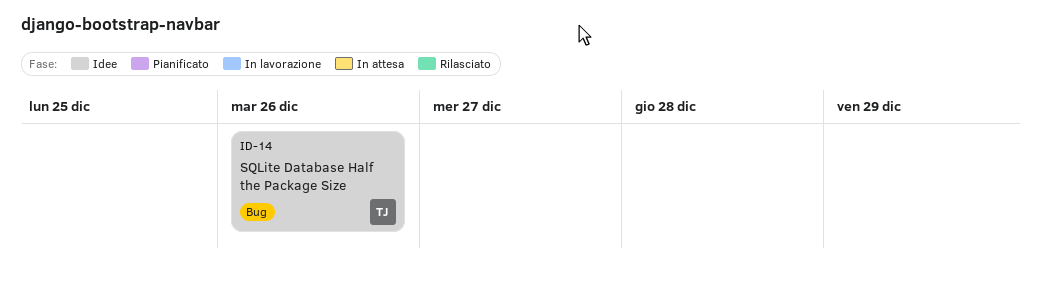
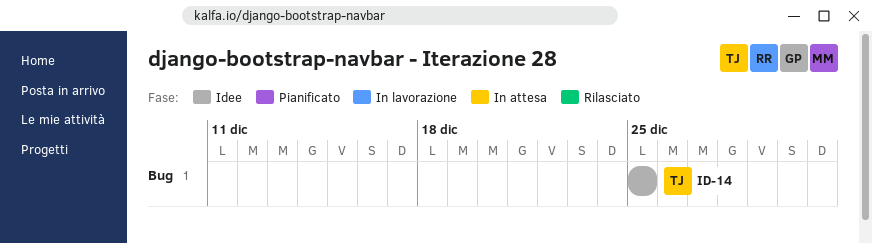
ID-14, due: Dec 26 -> Dec 25

